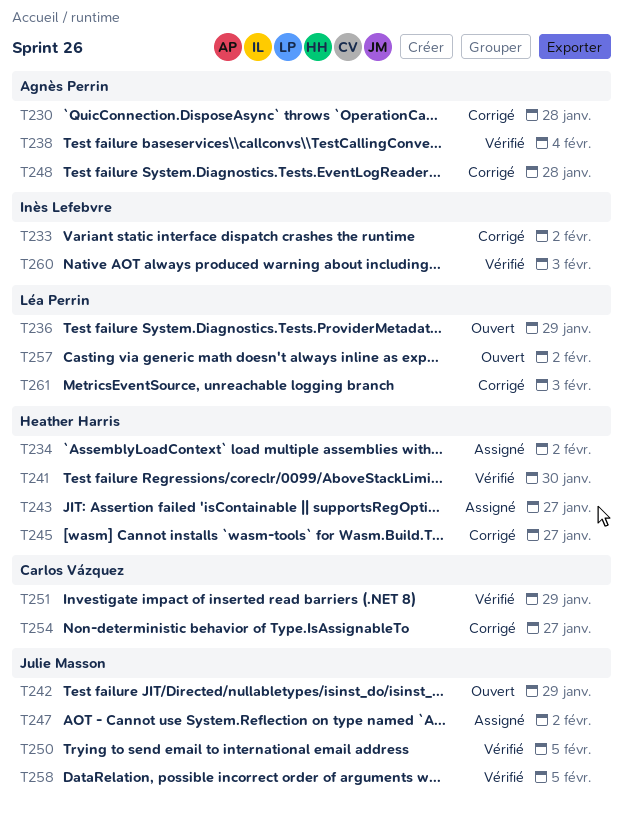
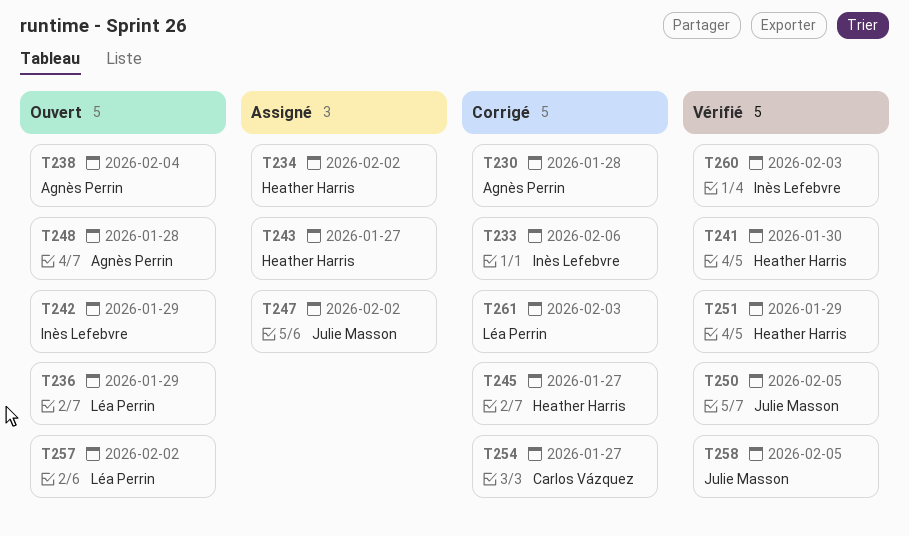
T233, due: Feb 2 -> Feb 6
T238, status: Vérifié -> Ouvert
T242, owner: Julie Masson -> Inès Lefebvre
T248, status: Corrigé -> Ouvert
T251, owner: Carlos Vázquez -> Heather Harris

